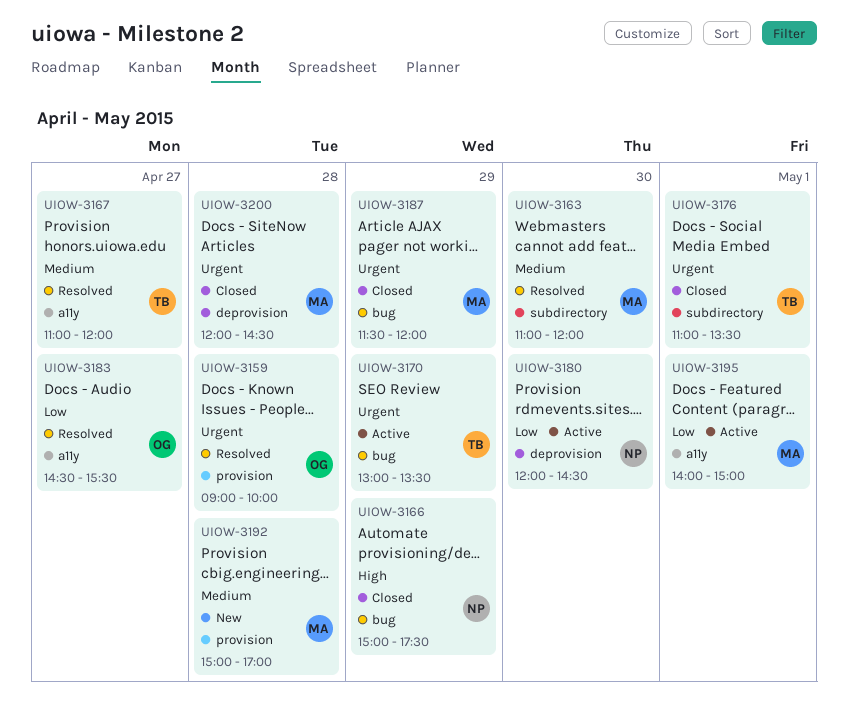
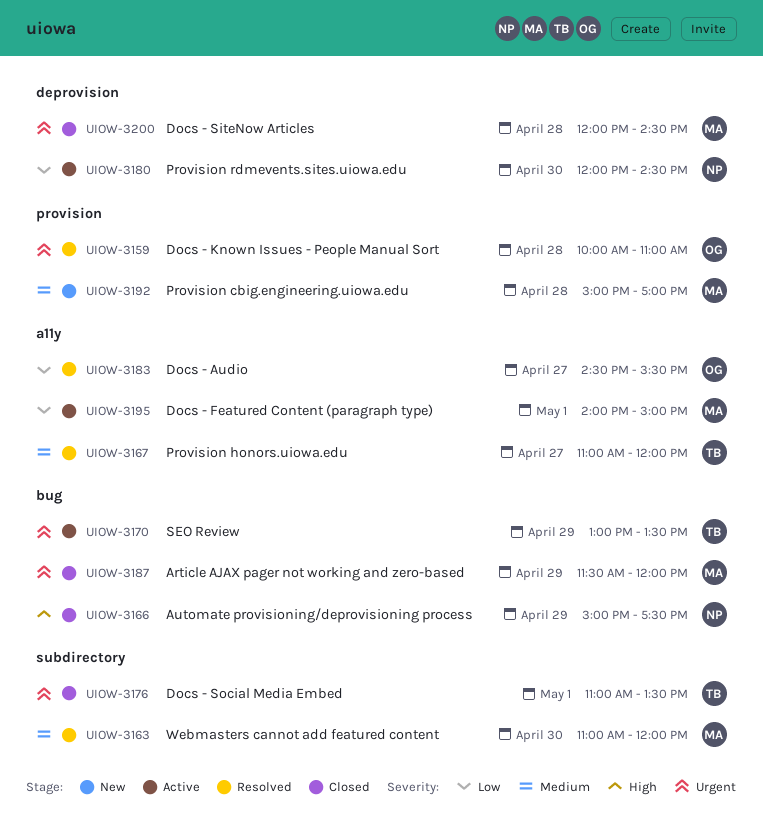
UIOW-3159, begins: 09:00 -> 10:00
UIOW-3159, ends: 10:00 -> 11:00

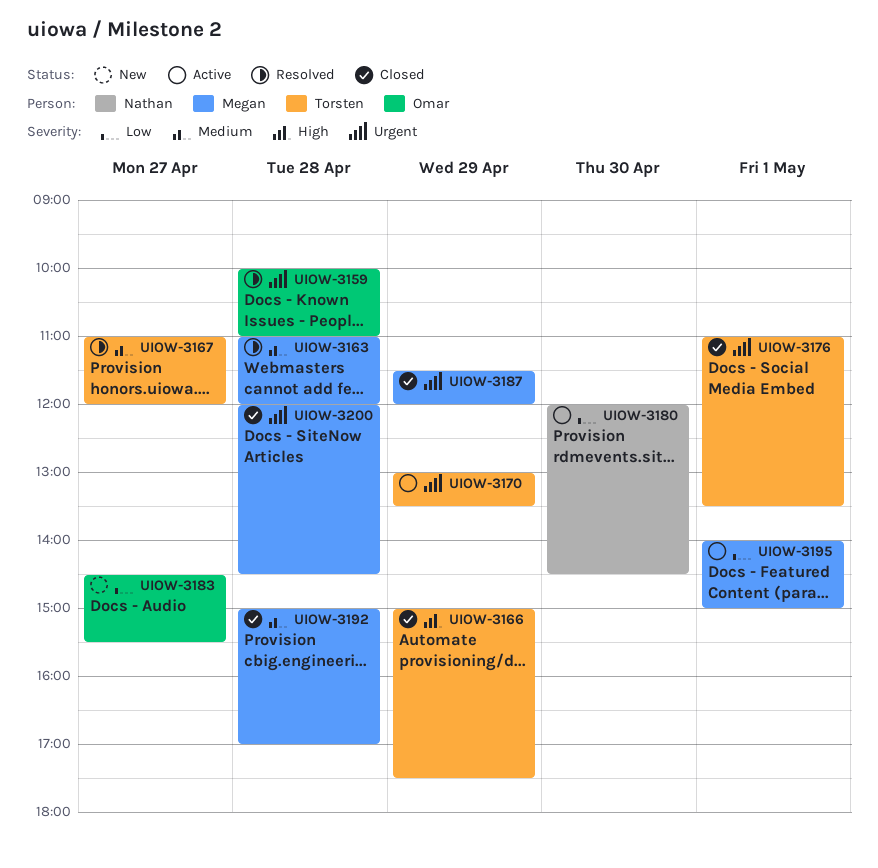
UIOW-3163, day: Apr 30 -> Apr 28
UIOW-3166, owner: Nathan -> Torsten
UIOW-3183, status: Resolved -> New
UIOW-3192, status: New -> Closed

